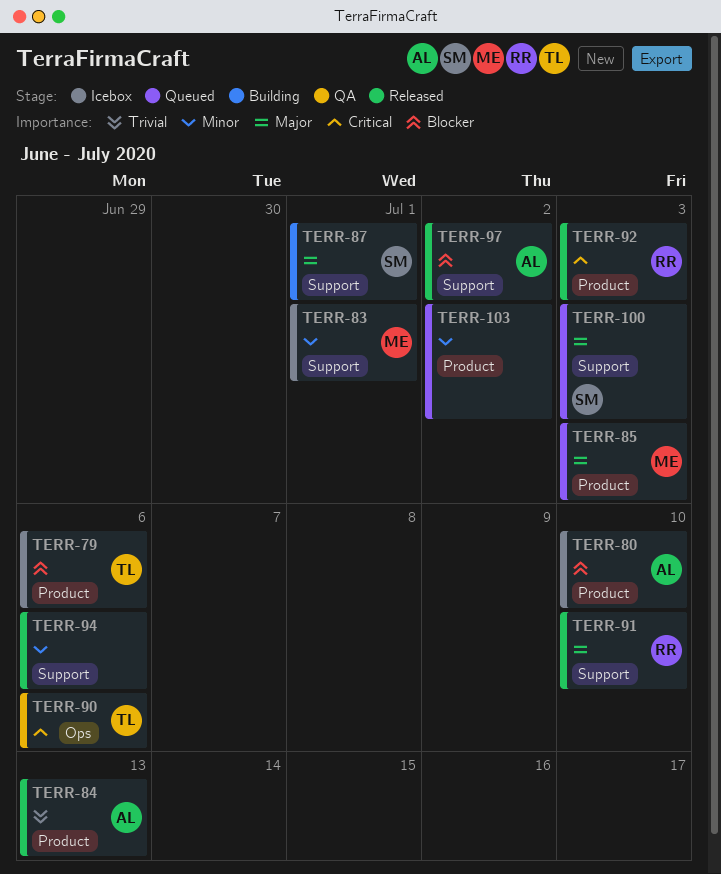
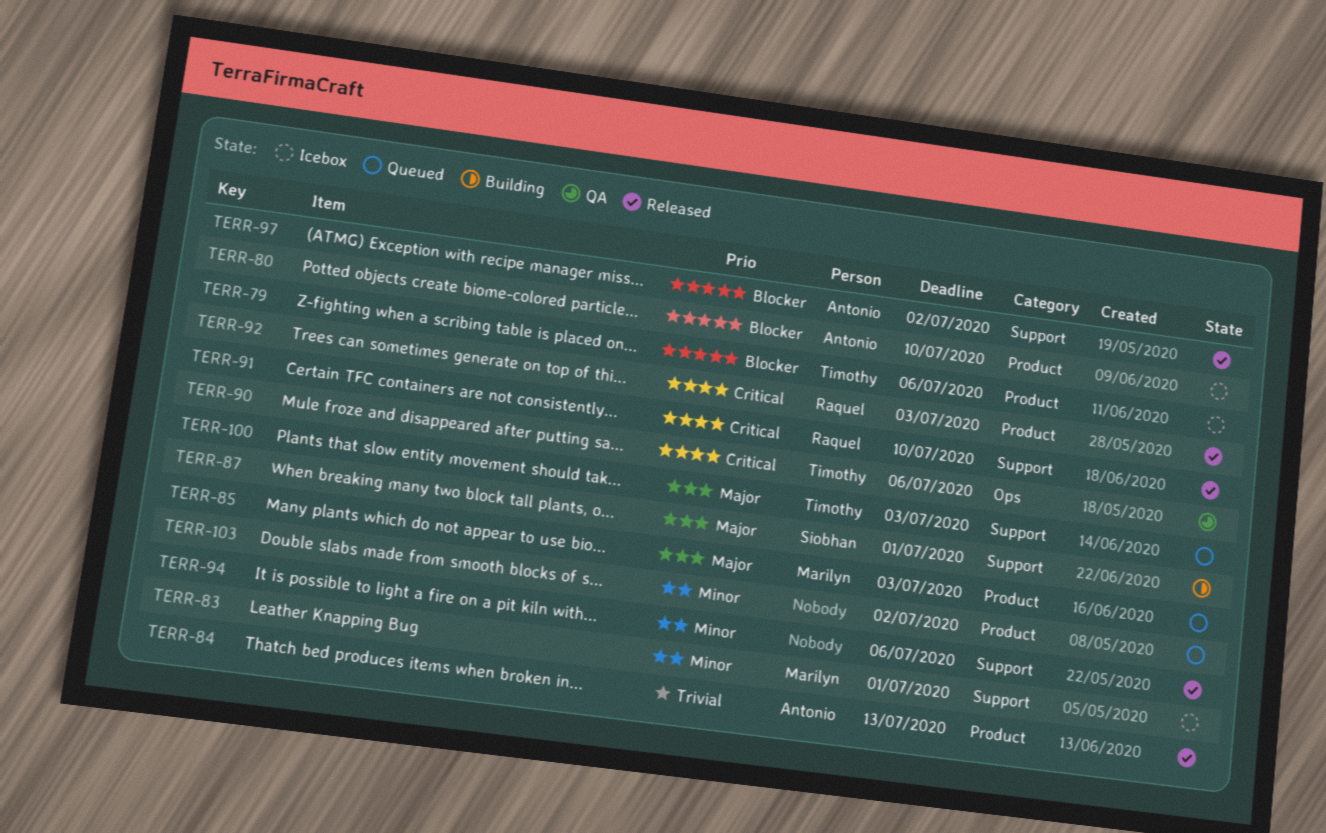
TERR-91, priority: Major -> Critical
TERR-100, owner: Siobhan -> Timothy

